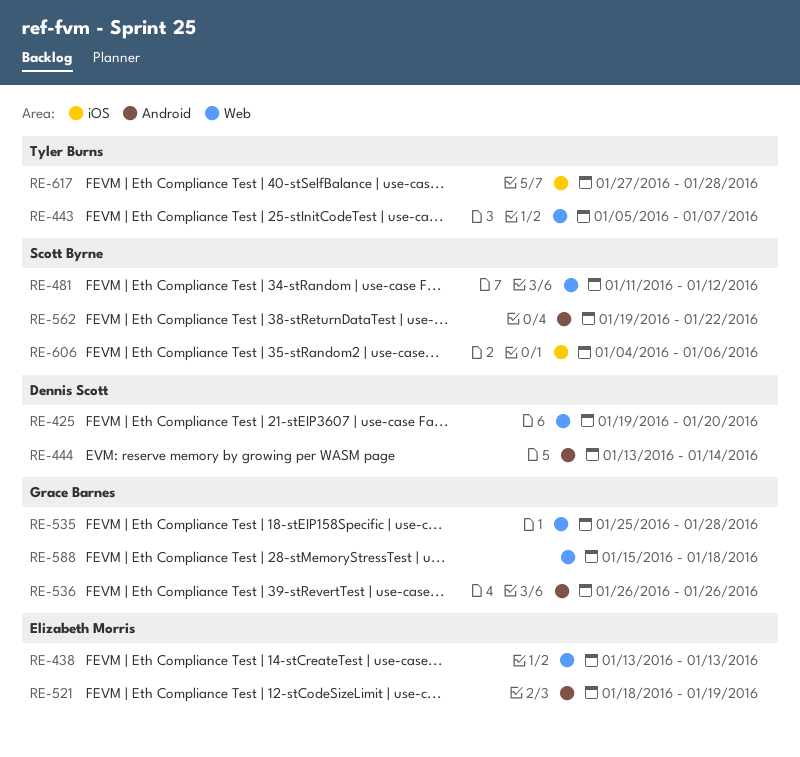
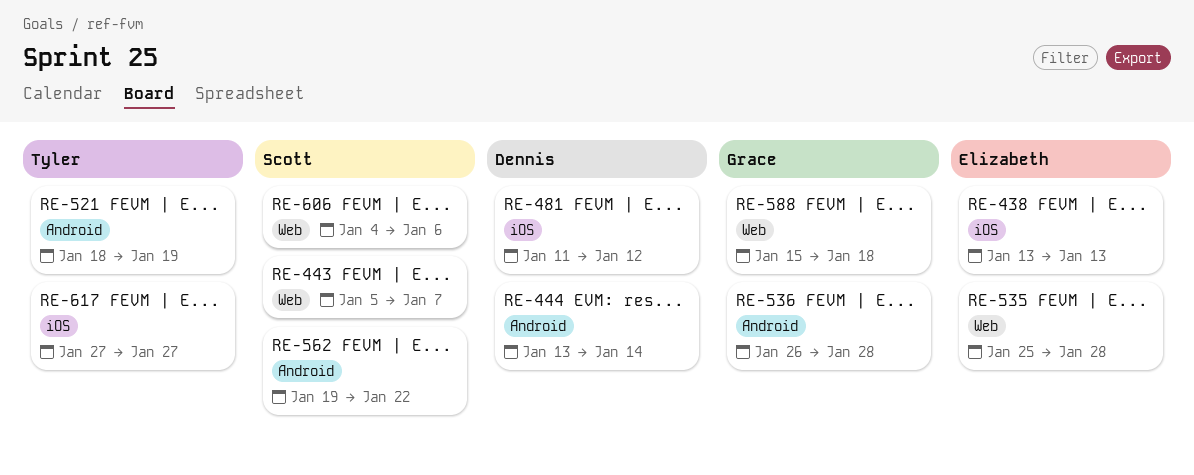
RE-425: present -> none
RE-438, label: Web -> iOS
RE-443, owner: Tyler Burns -> Scott Byrne
RE-481, owner: Scott Byrne -> Dennis Scott
RE-481, label: Web -> iOS
RE-521, owner: Elizabeth Morris -> Tyler Burns
RE-535, owner: Grace Barnes -> Elizabeth Morris
RE-536, due: Jan 26 -> Jan 28
RE-606, label: iOS -> Web
RE-617, due: Jan 28 -> Jan 27

